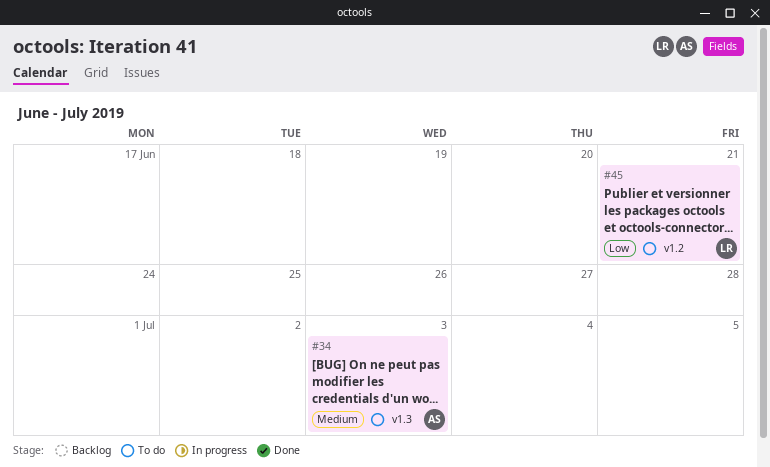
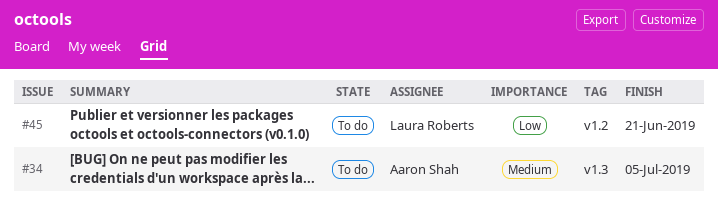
#34, due: Jul 3 -> Jul 5

